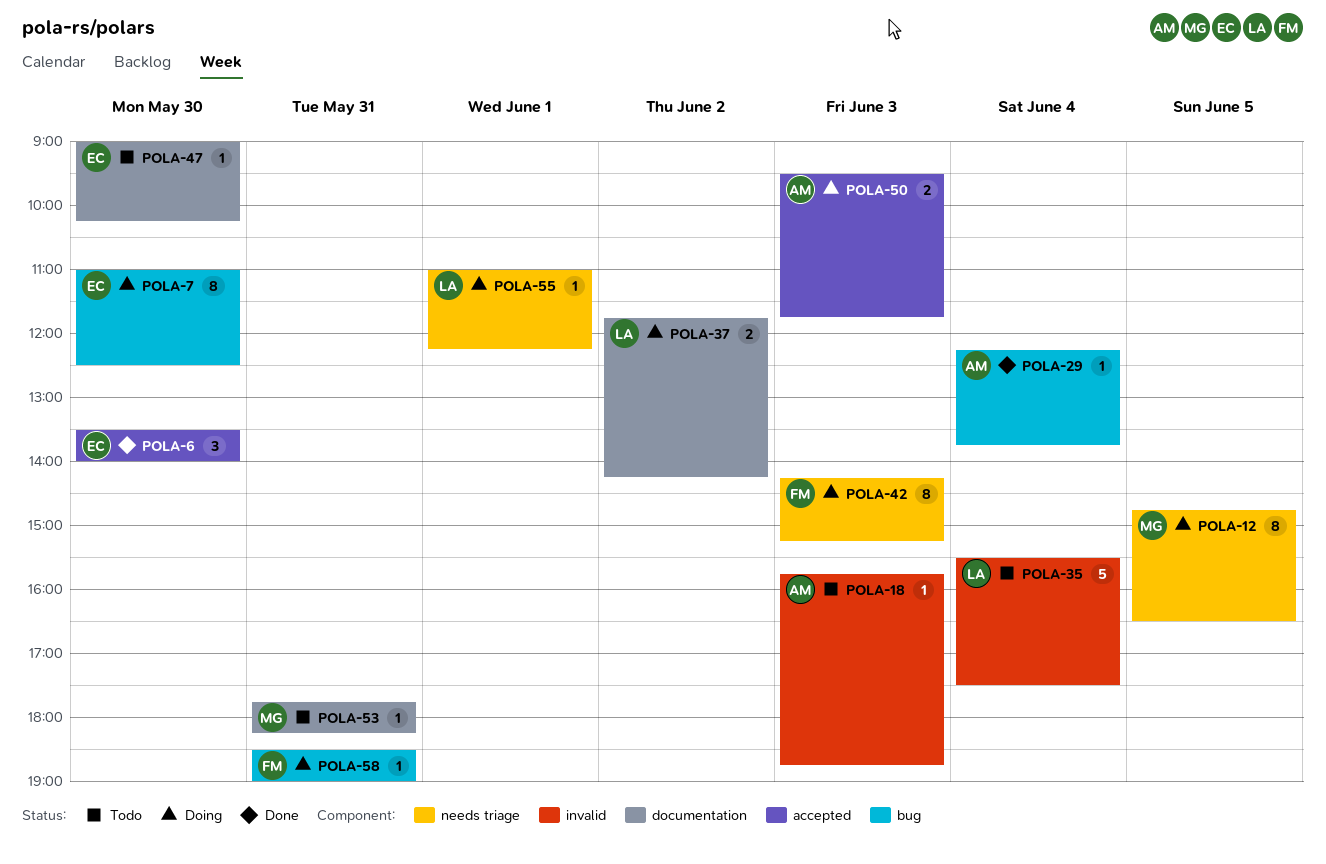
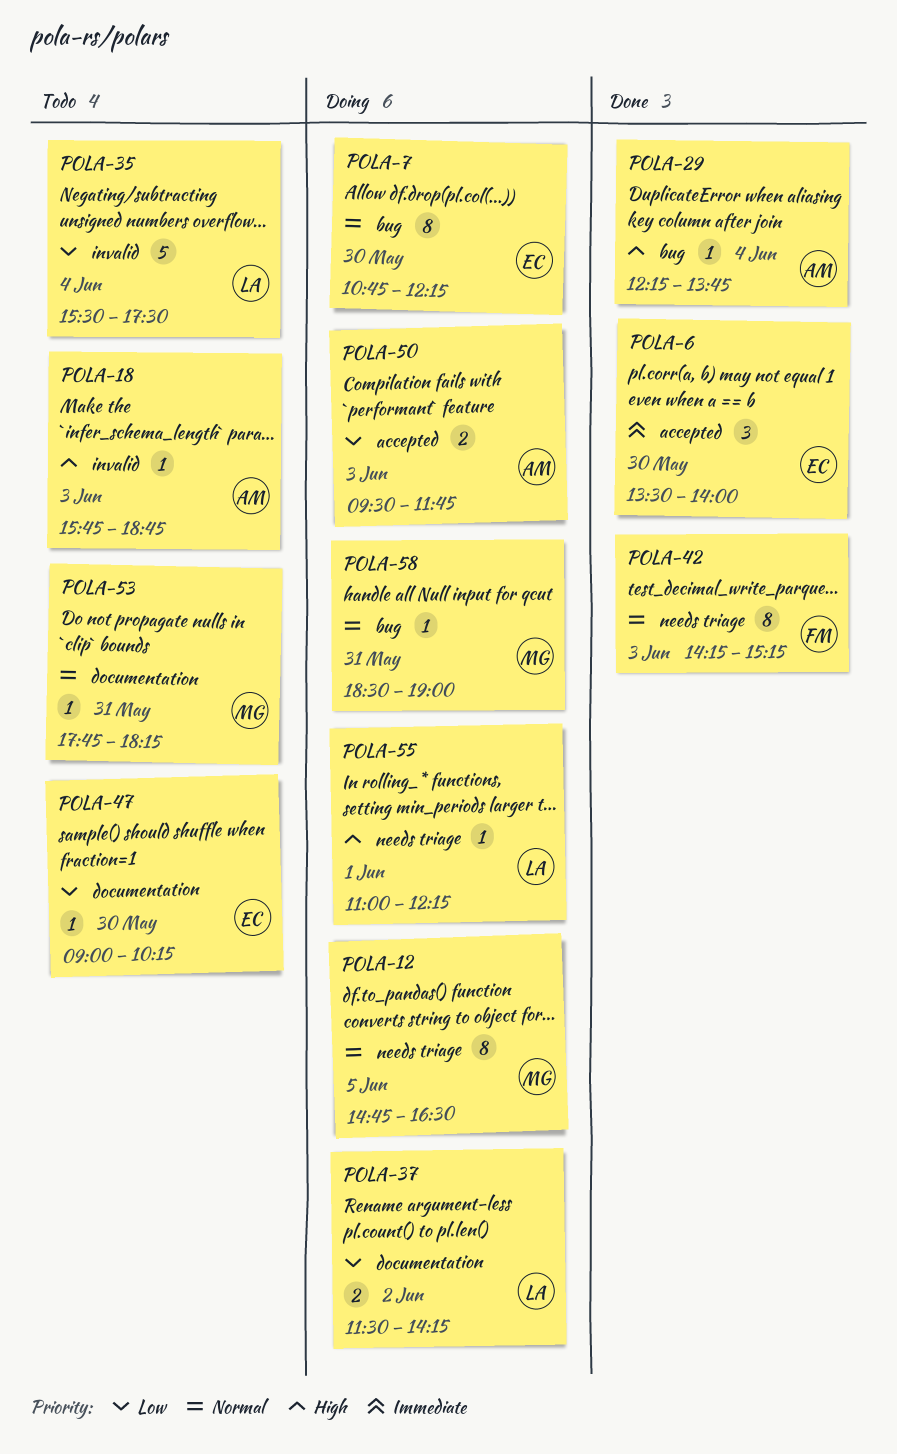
POLA-7, begins: 11:00 -> 10:45
POLA-7, ends: 12:30 -> 12:15
POLA-37, begins: 11:45 -> 11:30
POLA-42, status: Doing -> Done
POLA-58, owner: FM -> MG

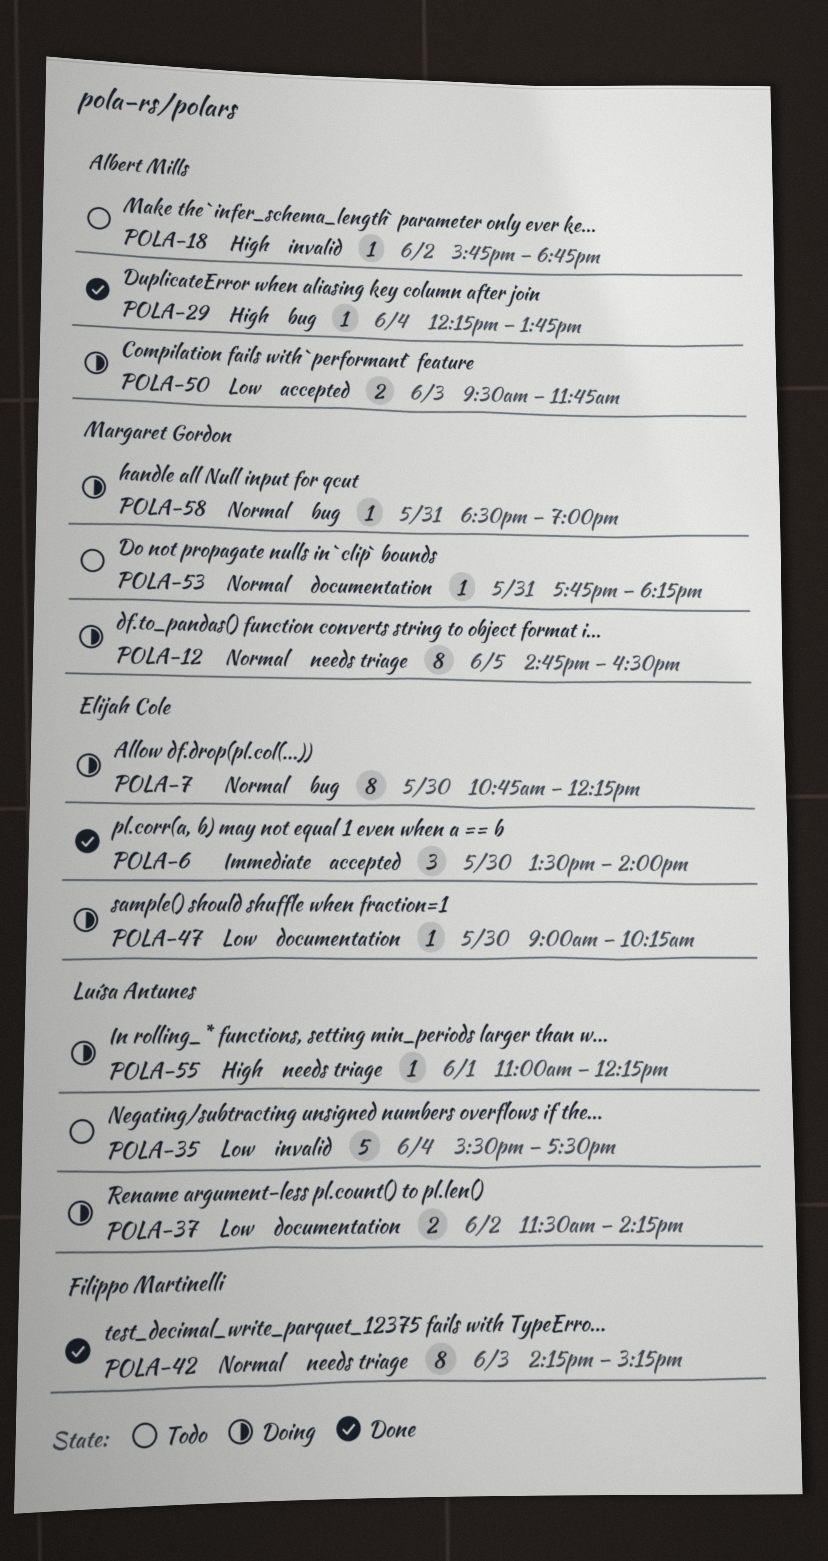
POLA-18, day: Jun 3 -> Jun 2
POLA-47, status: Todo -> Doing

